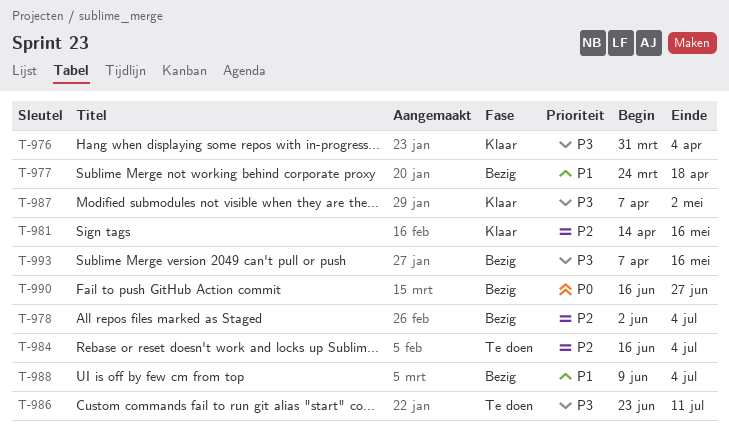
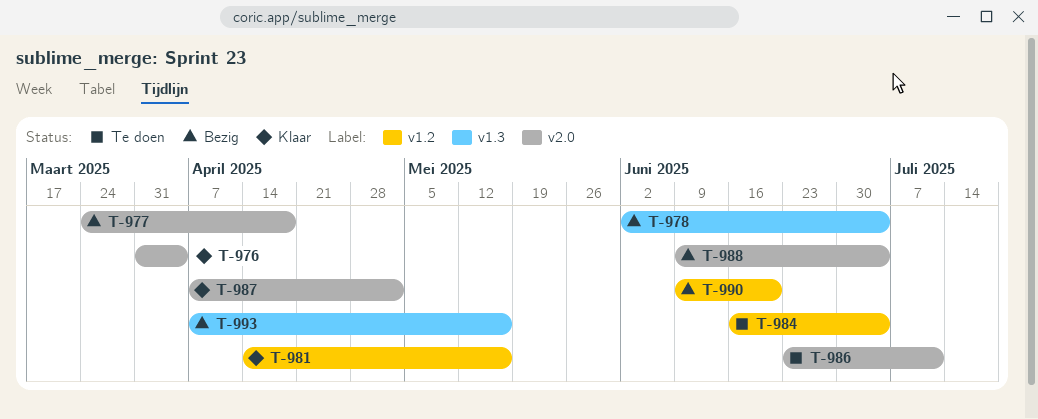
T-990, start: Jun 16 -> Jun 9
T-990, due: Jun 27 -> Jun 20

